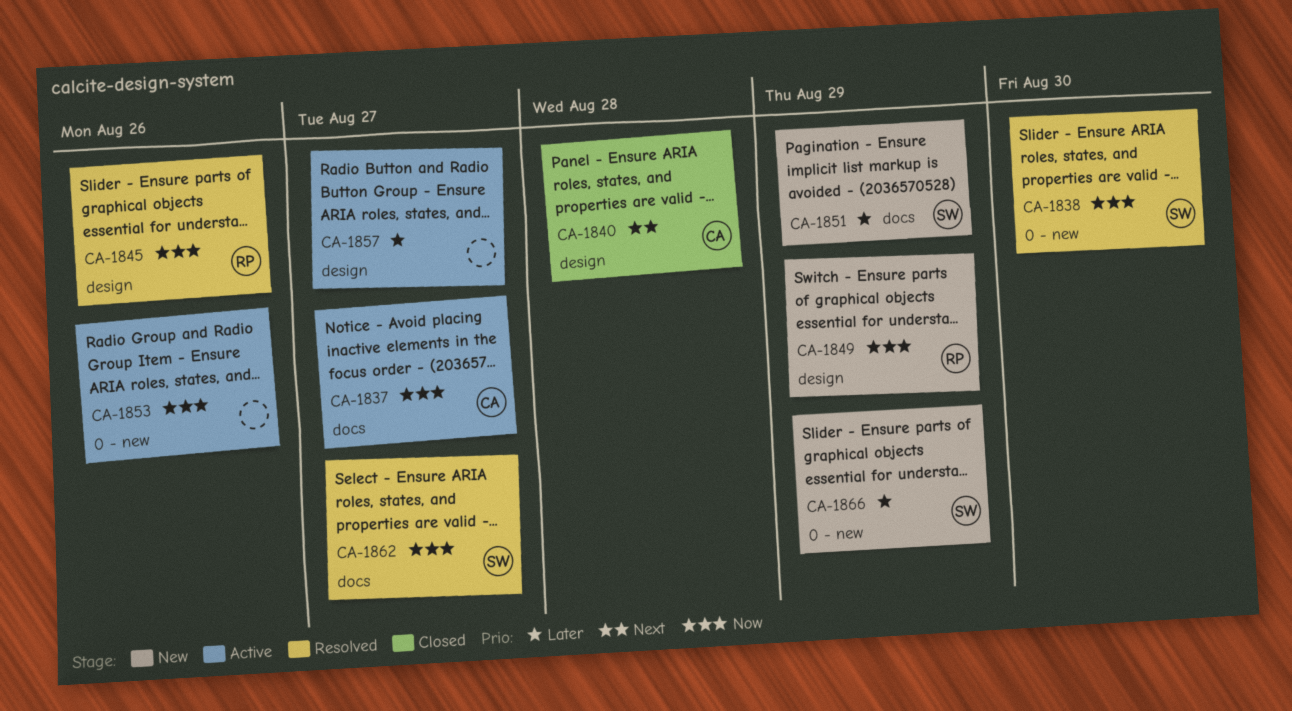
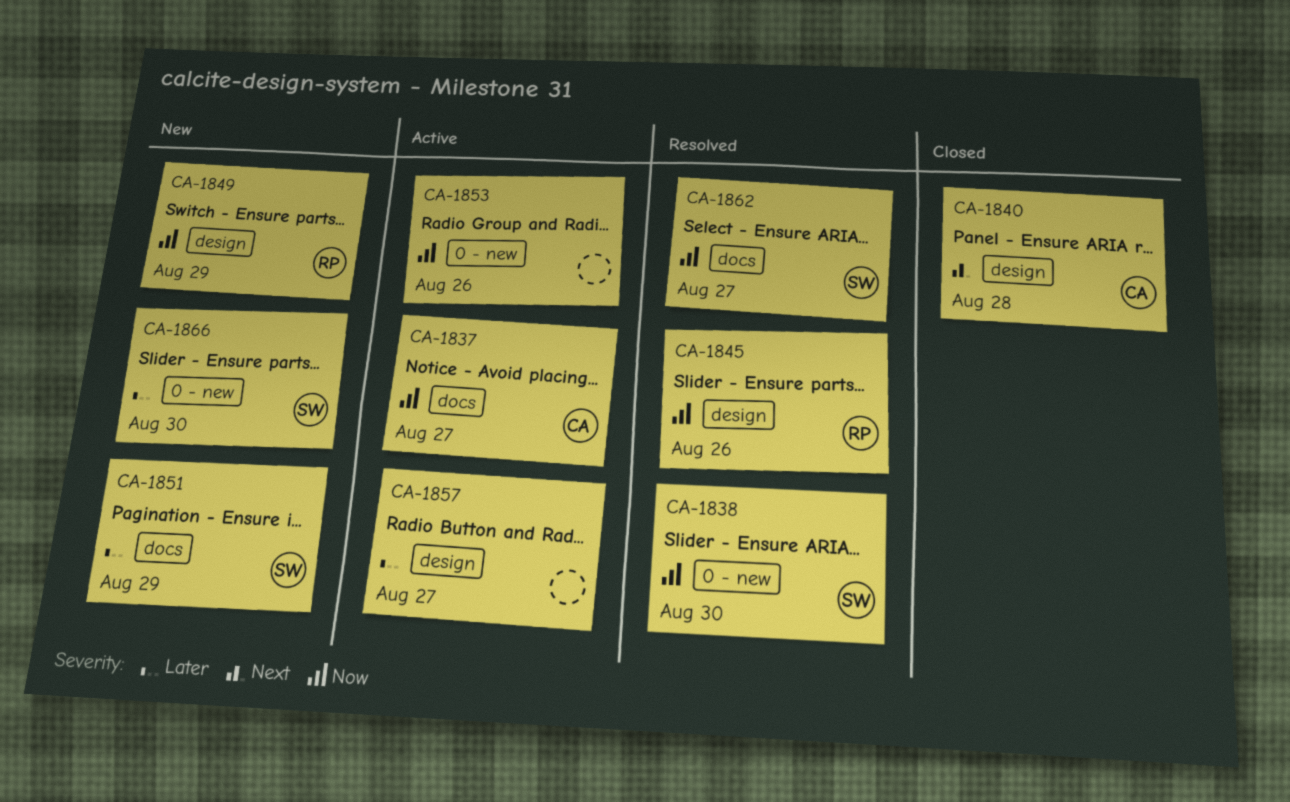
CA-1866, due: Aug 29 -> Aug 30

